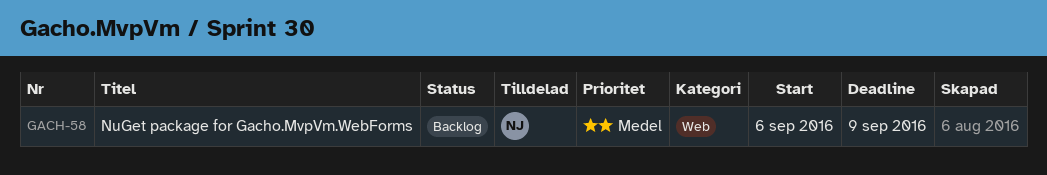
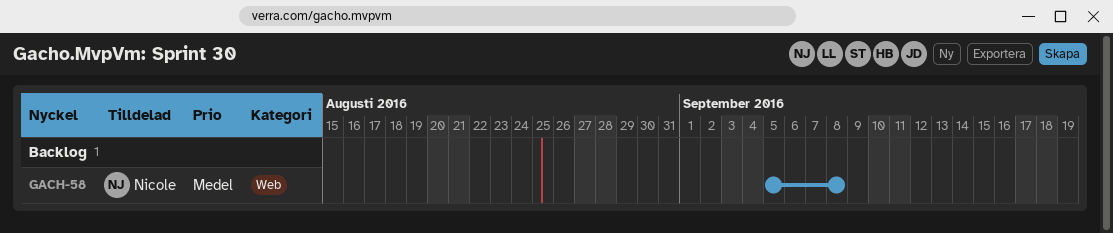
GACH-58, start: Sep 6 -> Sep 5
GACH-58, due: Sep 9 -> Sep 8

